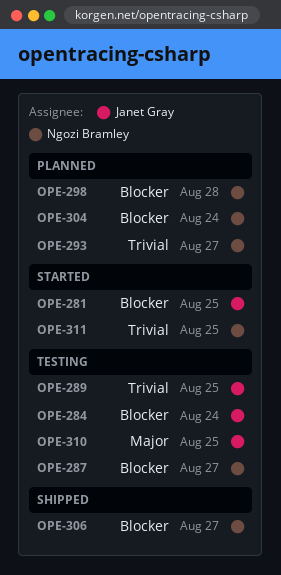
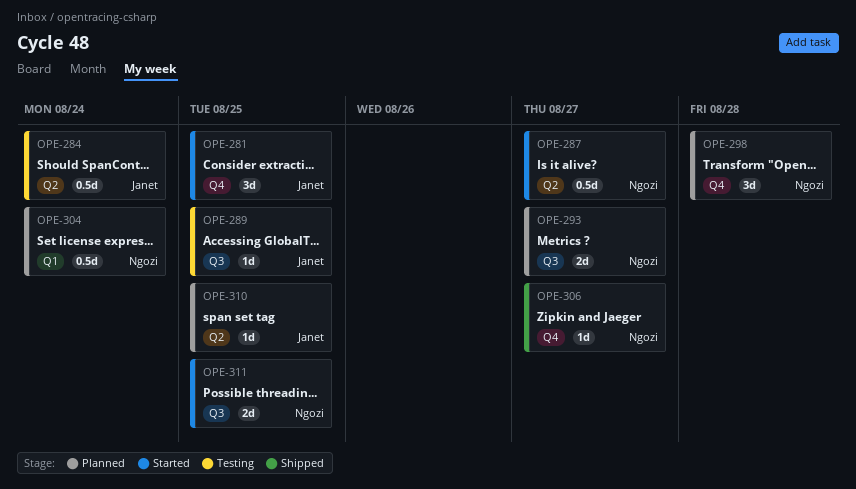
OPE-287, status: Testing -> Started
OPE-310, status: Testing -> Planned

